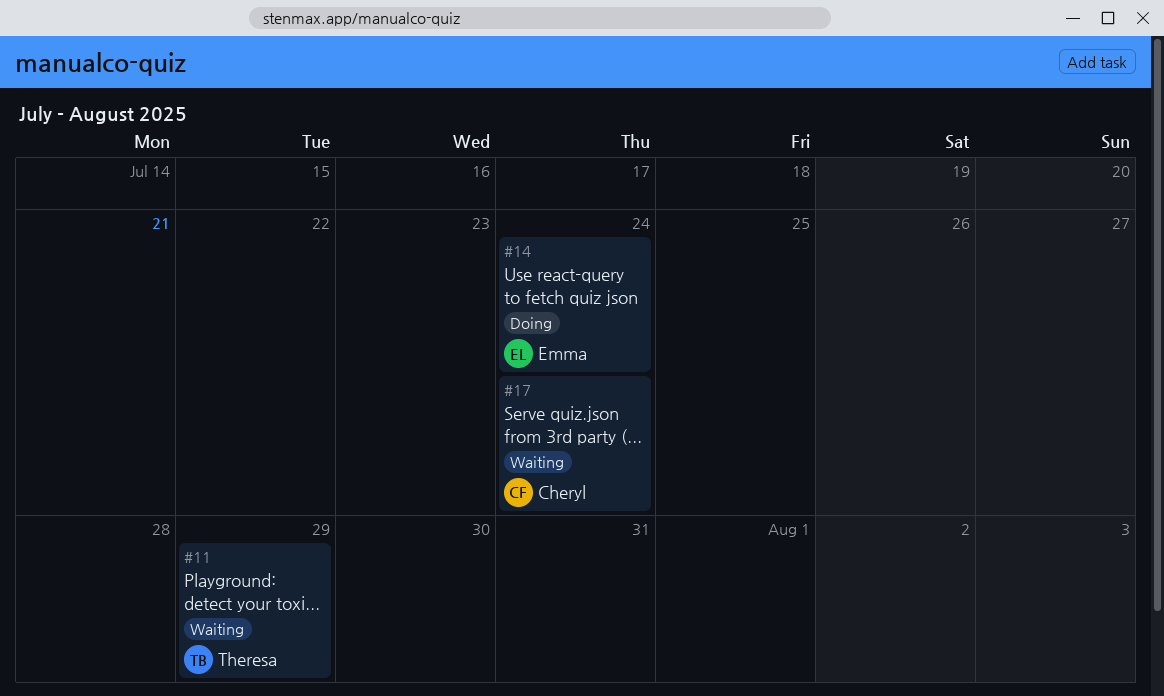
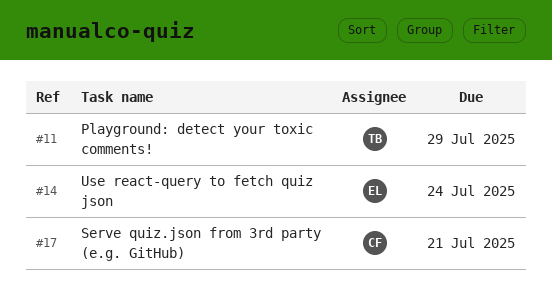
#17, due: Jul 24 -> Jul 21

